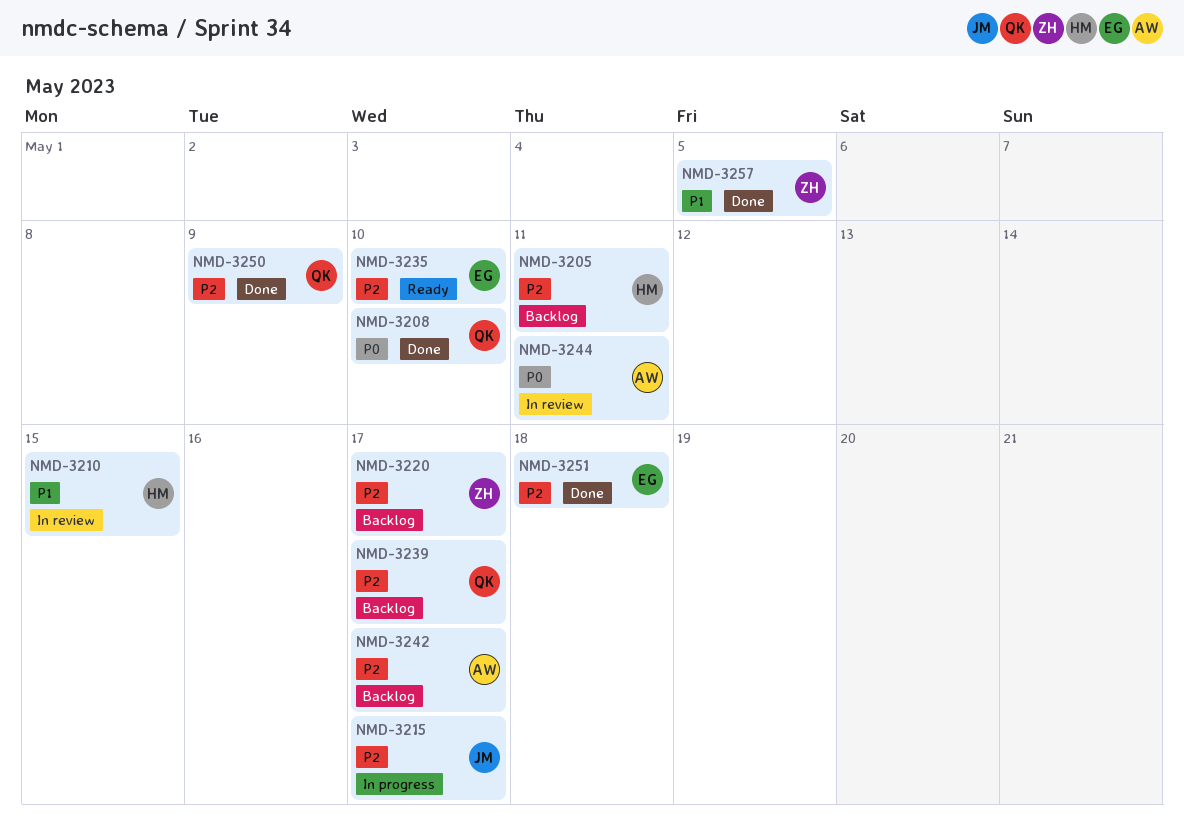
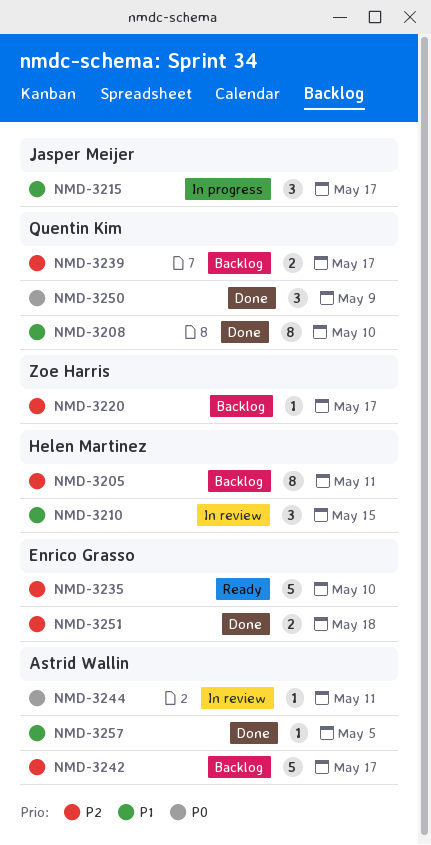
NMD-3208, priority: P0 -> P1
NMD-3215, priority: P2 -> P1
NMD-3250, priority: P2 -> P0
NMD-3257, owner: Zoe Harris -> Astrid Wallin

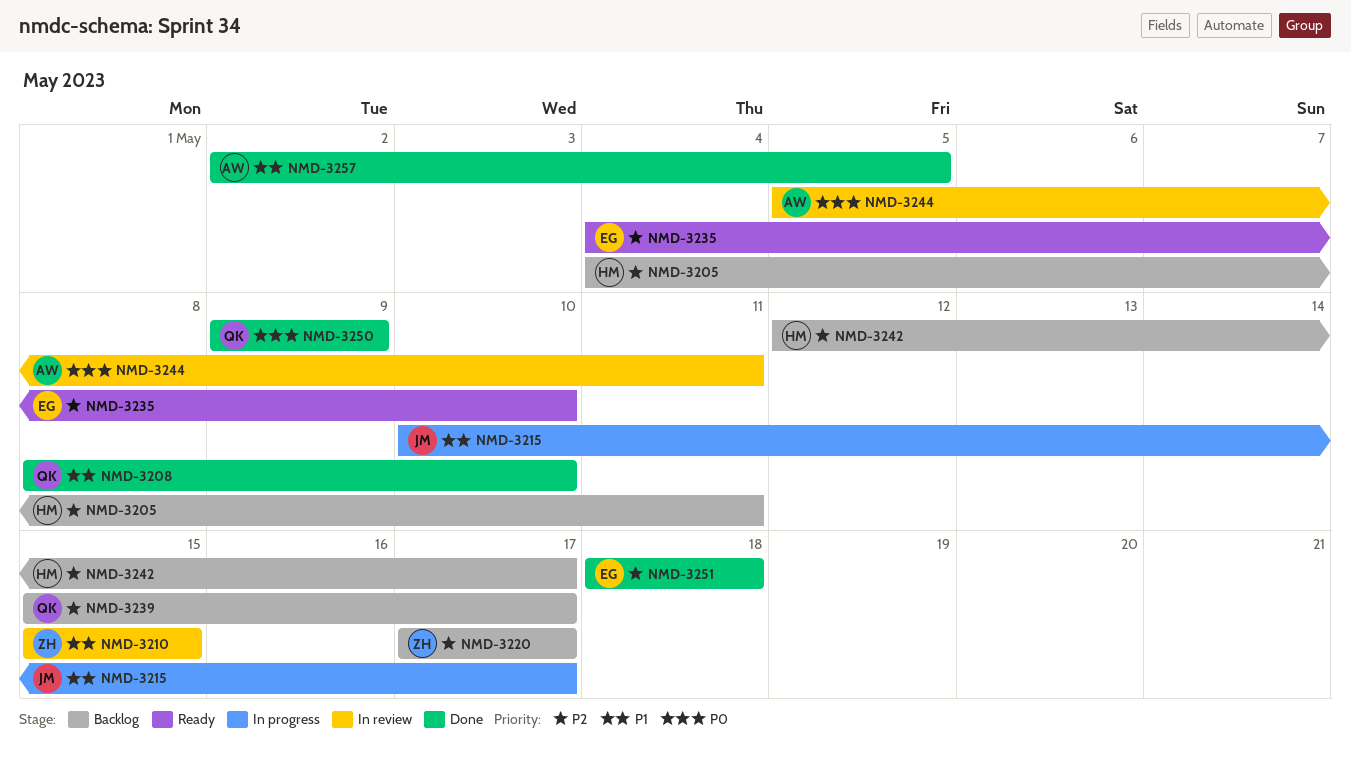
NMD-3210, owner: Helen Martinez -> Zoe Harris
NMD-3242, owner: Astrid Wallin -> Helen Martinez

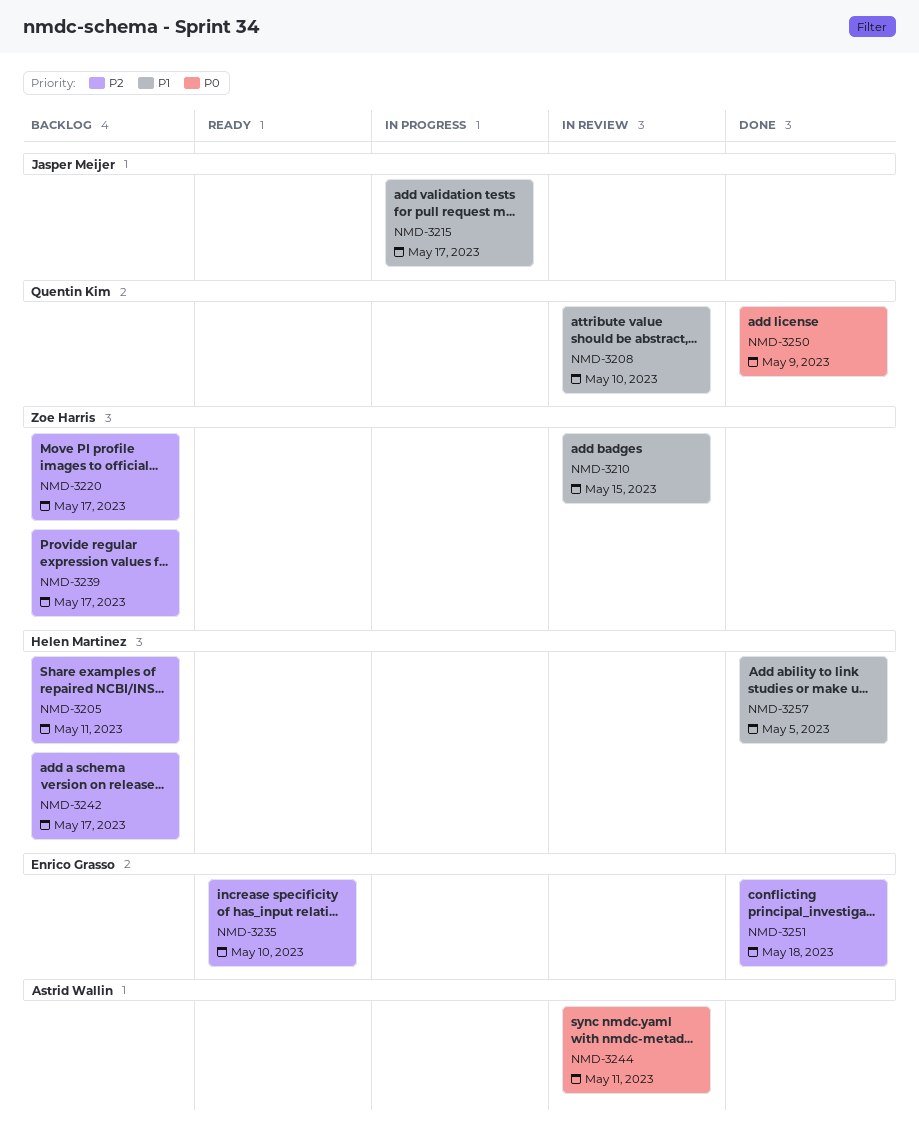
NMD-3208, status: Done -> In review
NMD-3239, owner: Quentin Kim -> Zoe Harris
NMD-3257, owner: Astrid Wallin -> Helen Martinez

